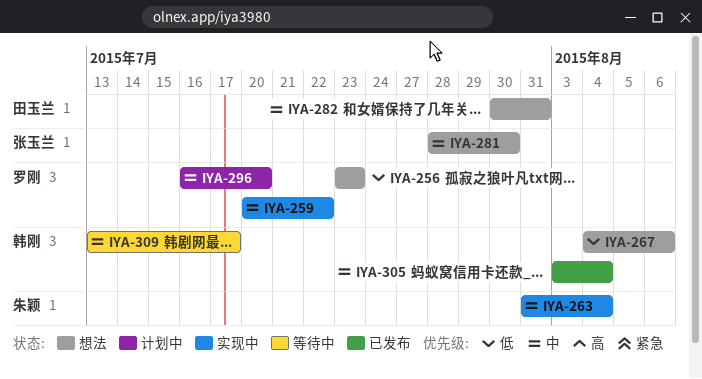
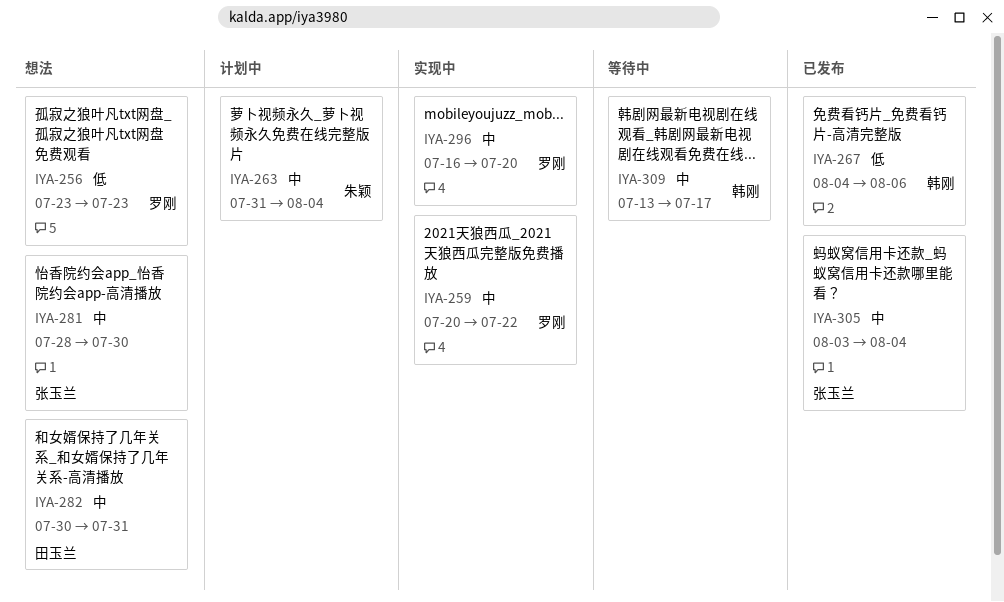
IYA-263, status: 实现中 -> 计划中
IYA-267, status: 想法 -> 已发布
IYA-296, status: 计划中 -> 实现中
IYA-305, owner: 韩刚 -> 张玉兰

